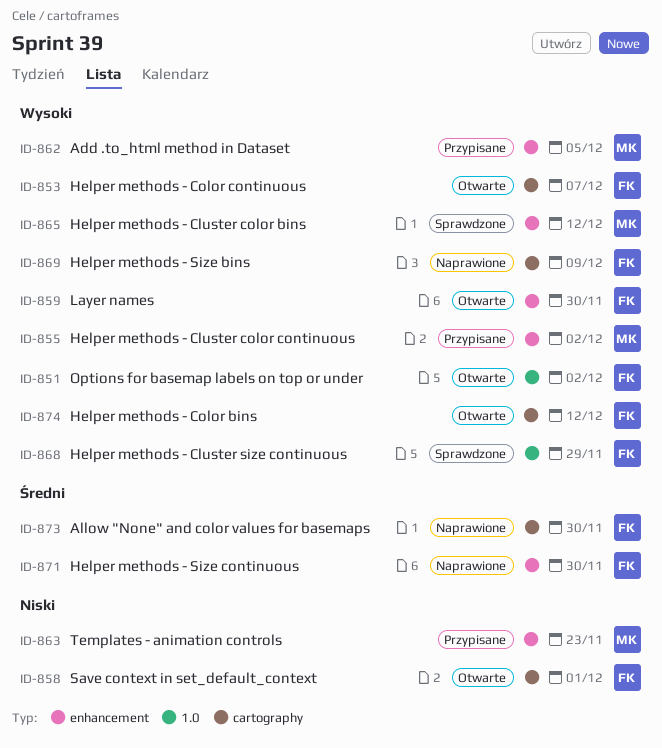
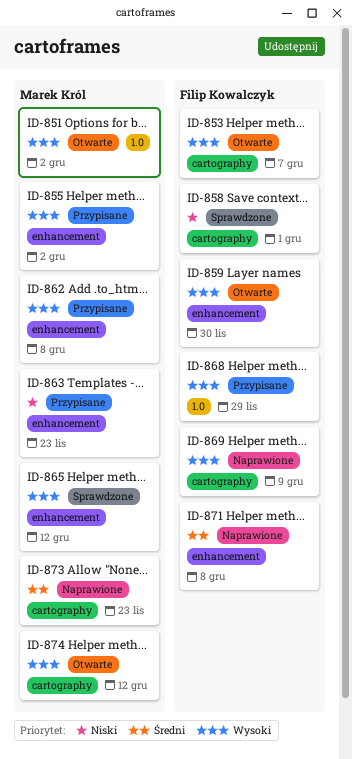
ID-851, owner: Filip Kowalczyk -> Marek Król
ID-858, status: Otwarte -> Sprawdzone
ID-862, due: Dec 5 -> Dec 8
ID-868, status: Sprawdzone -> Przypisane
ID-871, due: Nov 30 -> Dec 8
ID-873, owner: Filip Kowalczyk -> Marek Król
ID-873, due: Nov 30 -> Nov 23
ID-874, owner: Filip Kowalczyk -> Marek Król

